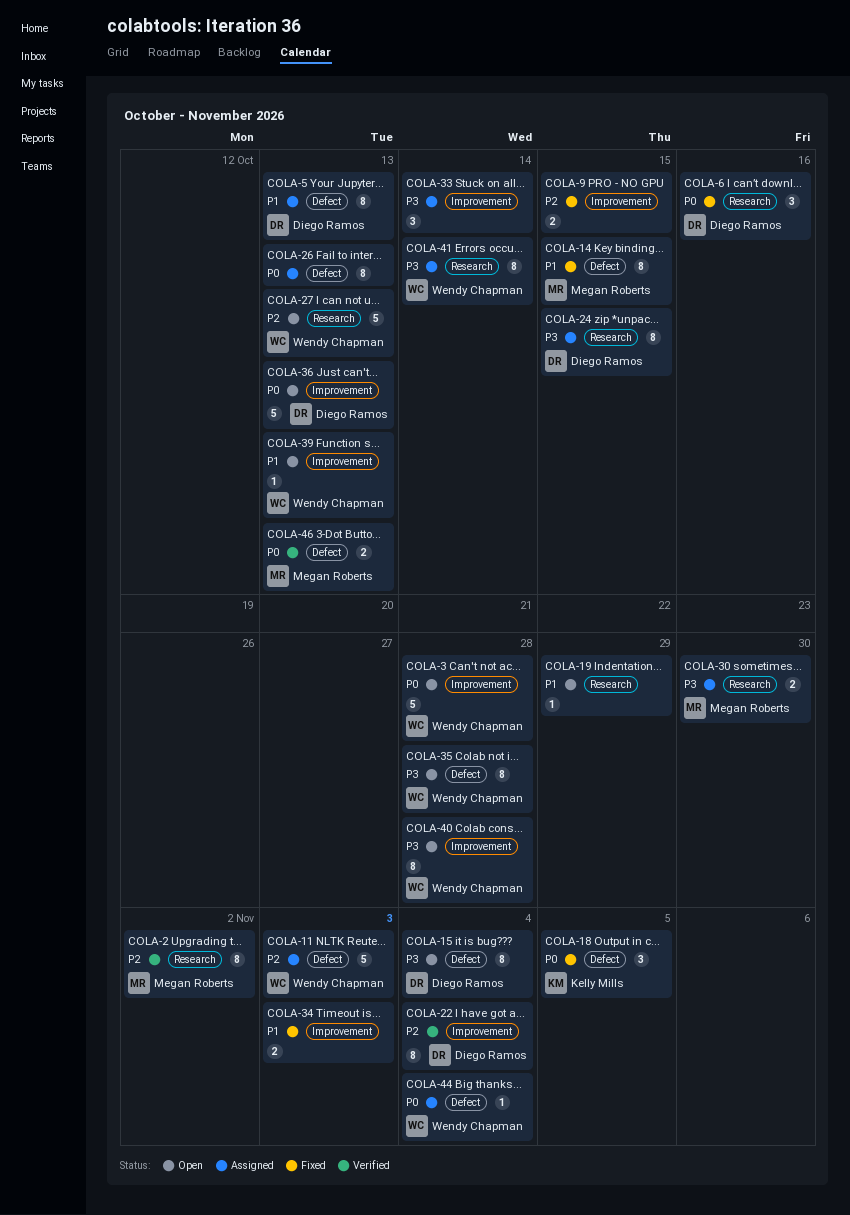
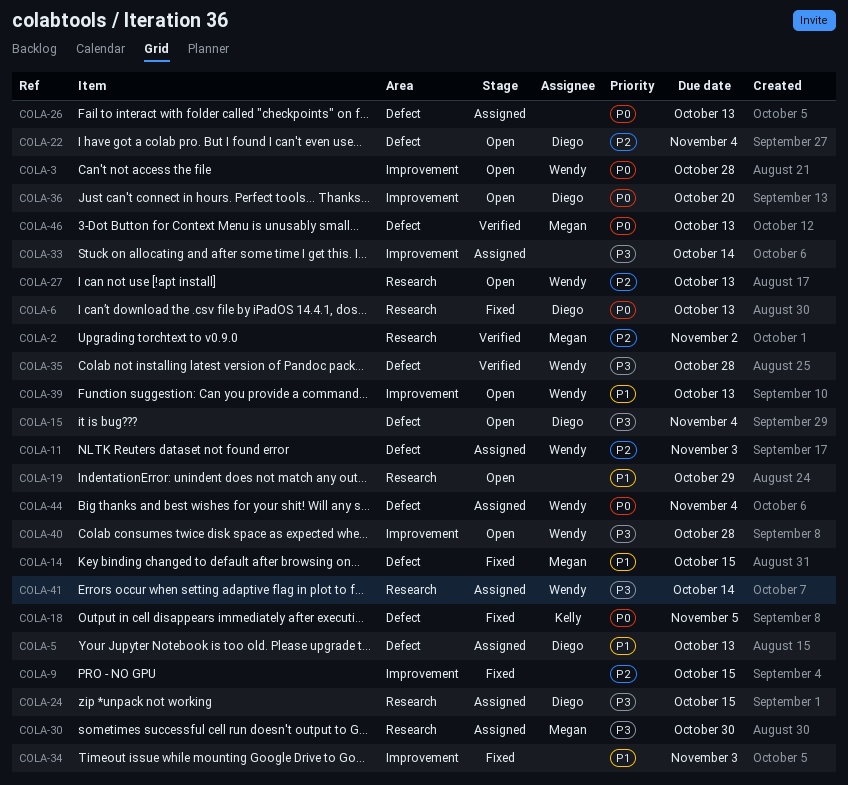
COLA-6, due: Oct 16 -> Oct 13
COLA-22, status: Verified -> Open
COLA-22, label: Improvement -> Defect
COLA-35, status: Open -> Verified
COLA-36, due: Oct 13 -> Oct 20

